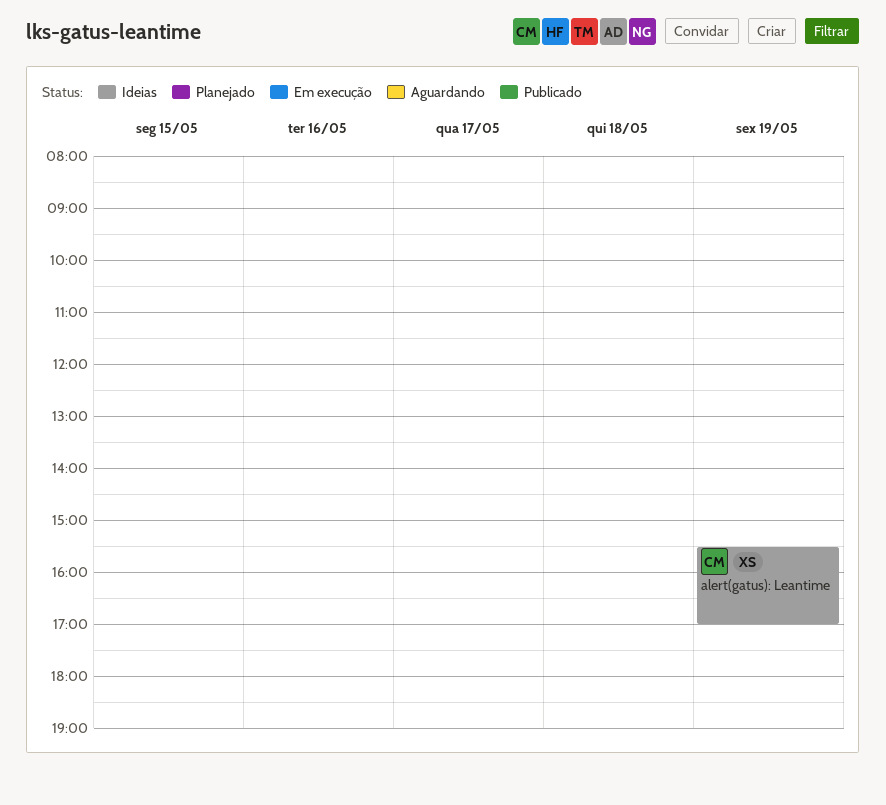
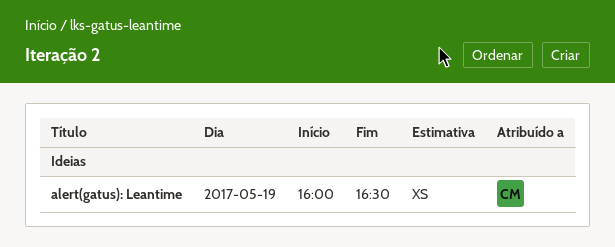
alert(gatus): Leantime, begins: 15:30 -> 16:00
alert(gatus): Leantime, ends: 17:00 -> 16:30

